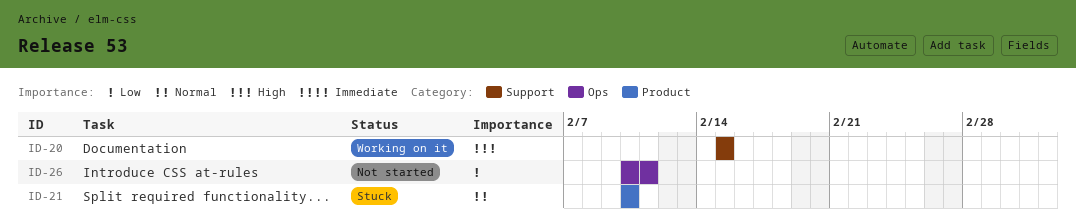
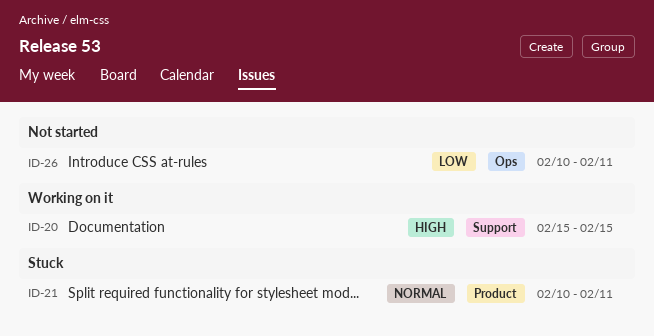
ID-21, due: Feb 10 -> Feb 11

